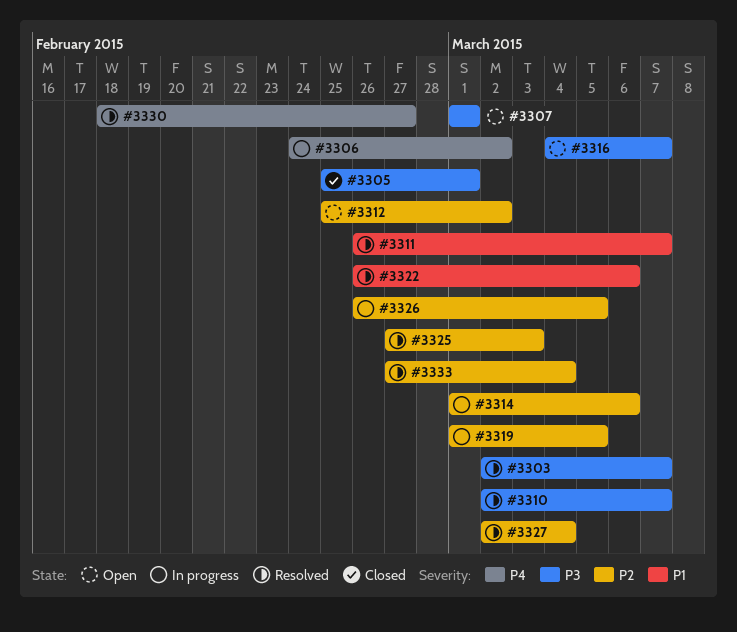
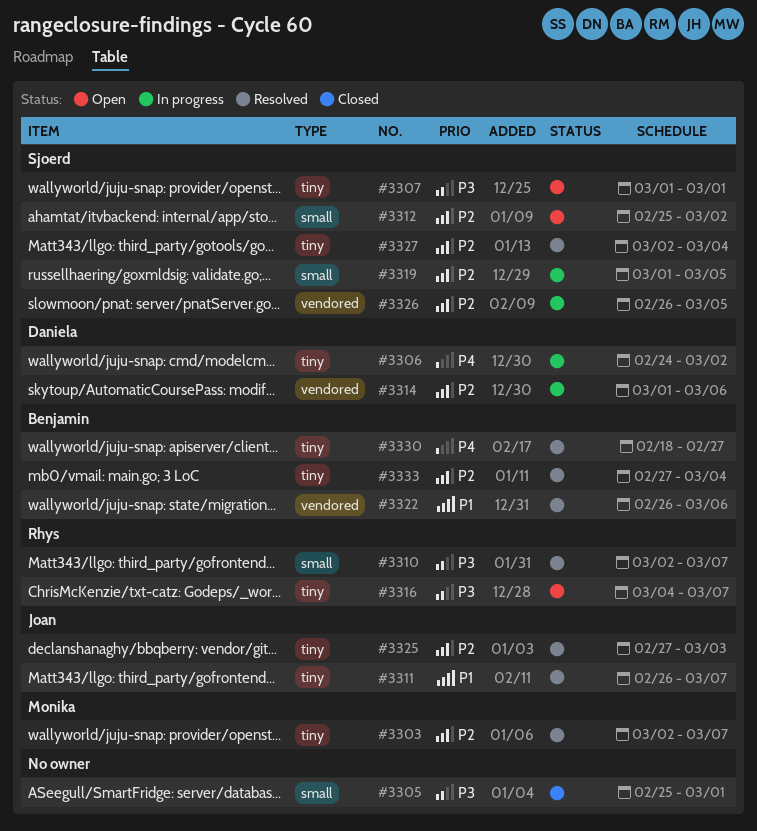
#3303, priority: P3 -> P2

